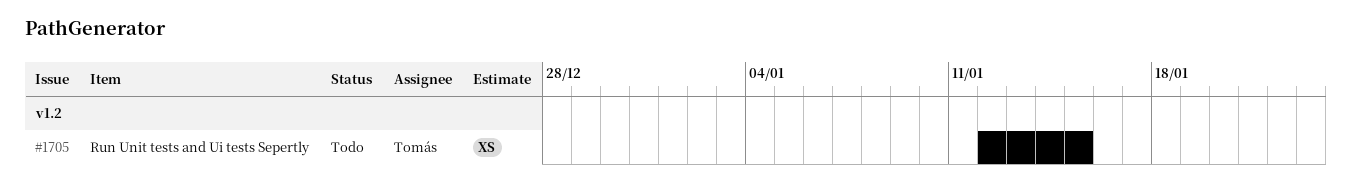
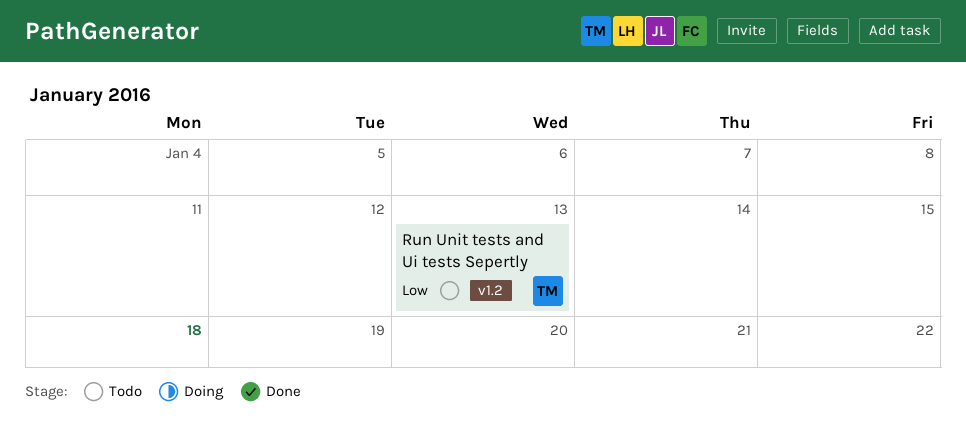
Run Unit tests and Ui tests Sepertly, due: Jan 15 -> Jan 13

